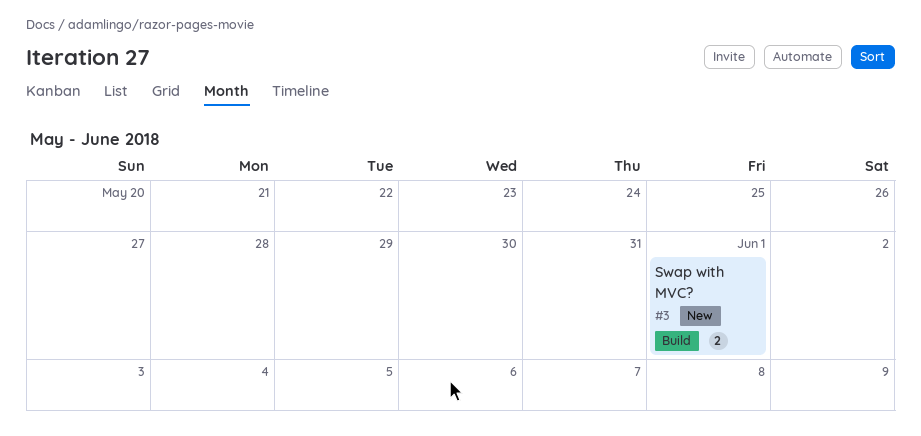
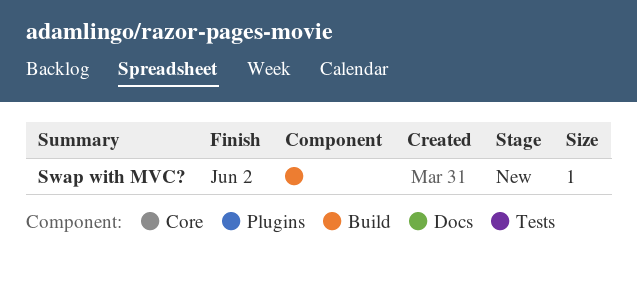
Swap with MVC?, estimate: 2 -> 1
Swap with MVC?, due: Jun 1 -> Jun 2

